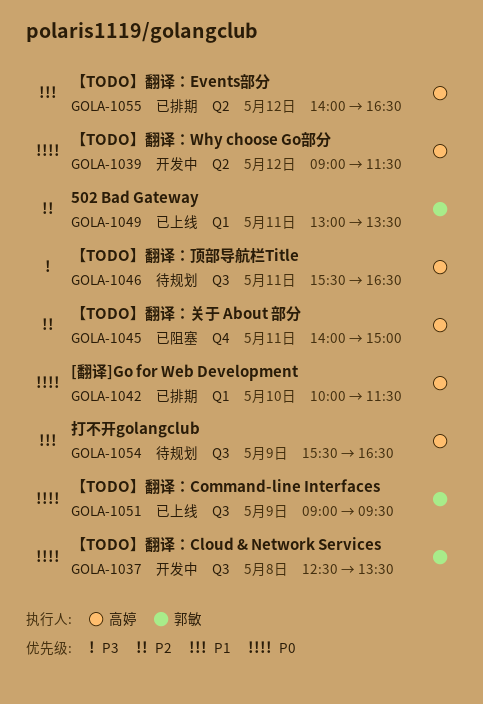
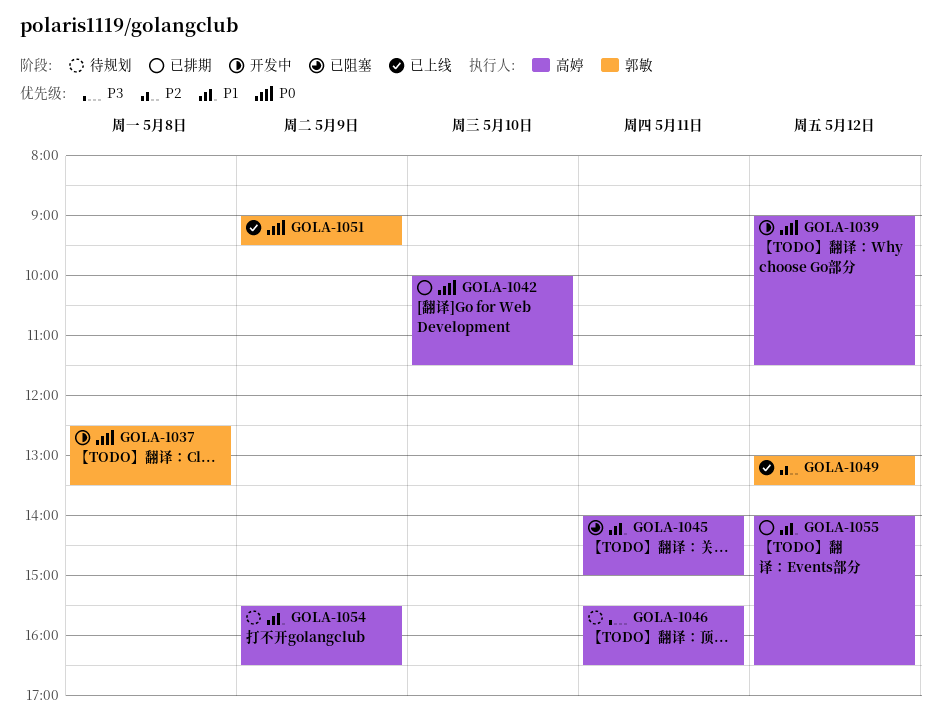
GOLA-1045, priority: P2 -> P1
GOLA-1049, day: May 11 -> May 12

